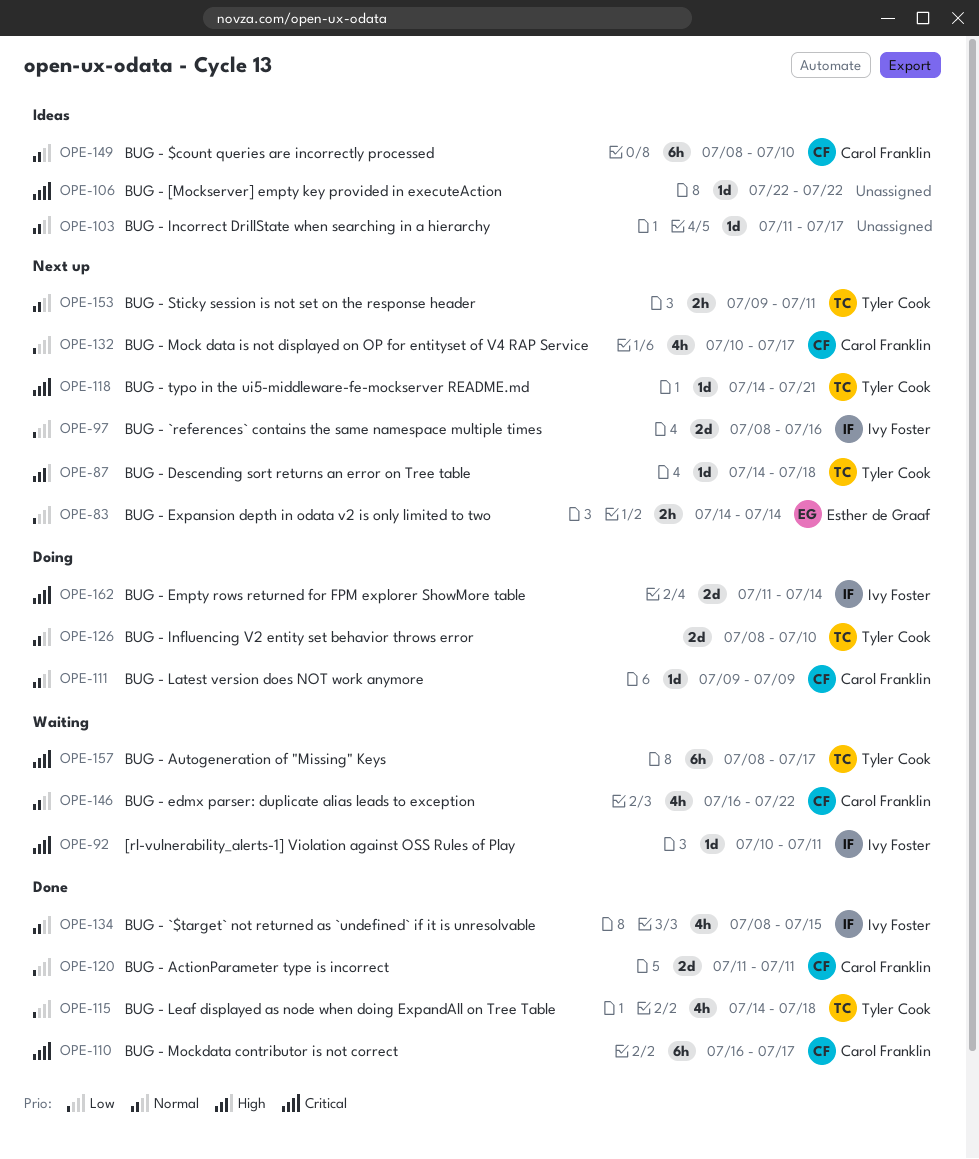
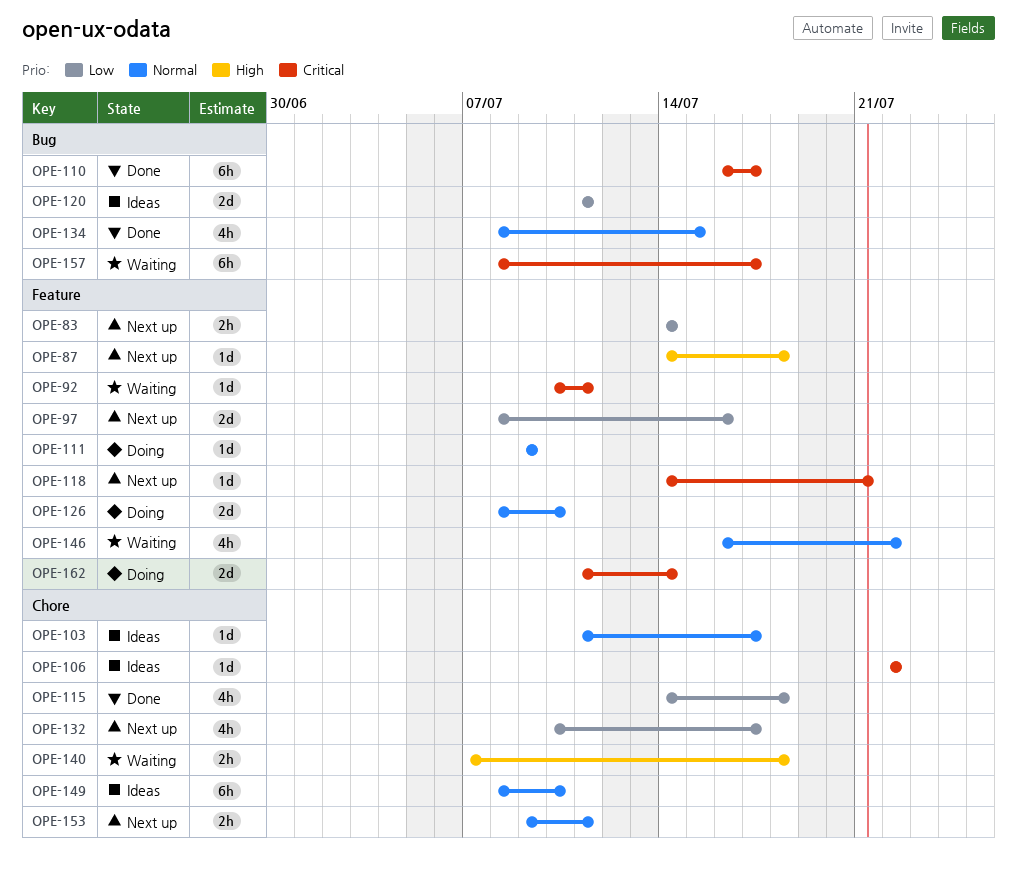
OPE-120, status: Done -> Ideas
OPE-140: none -> present

